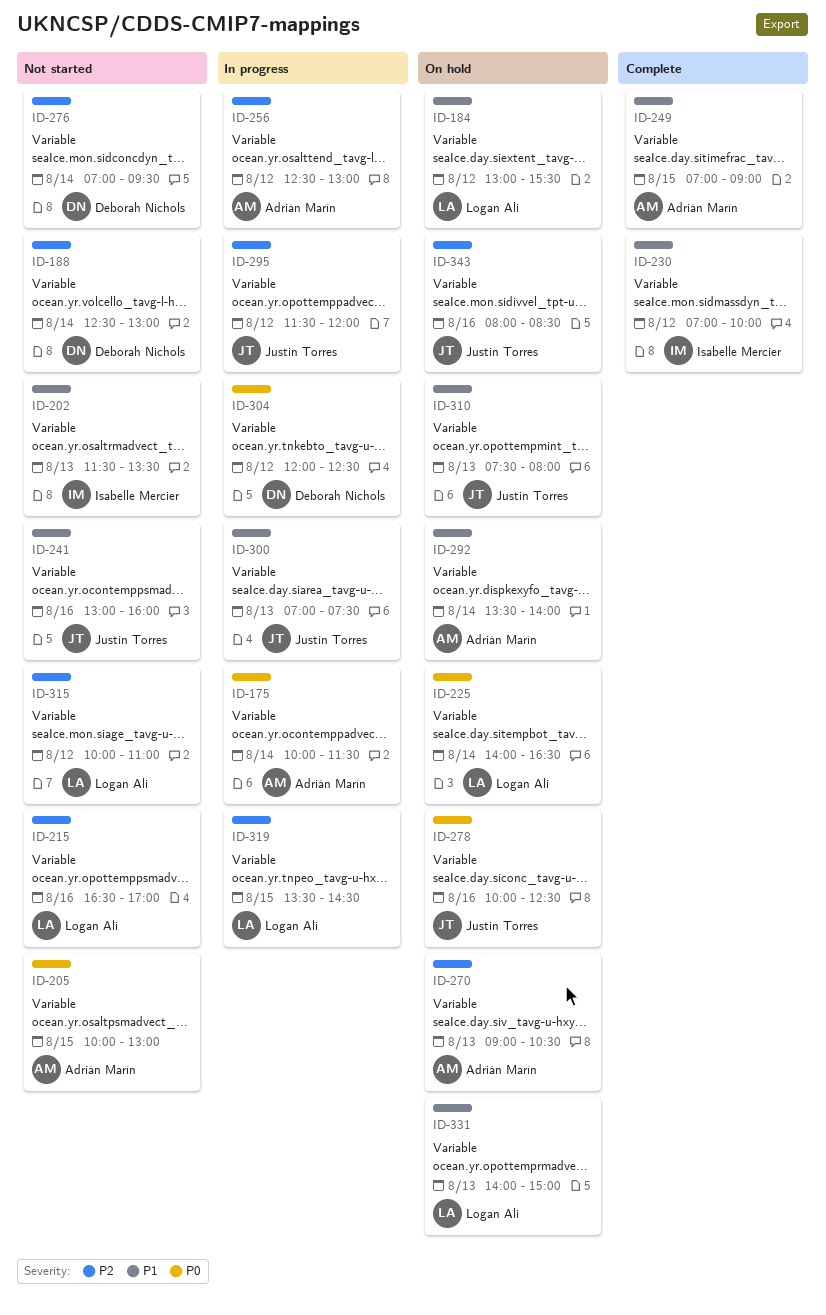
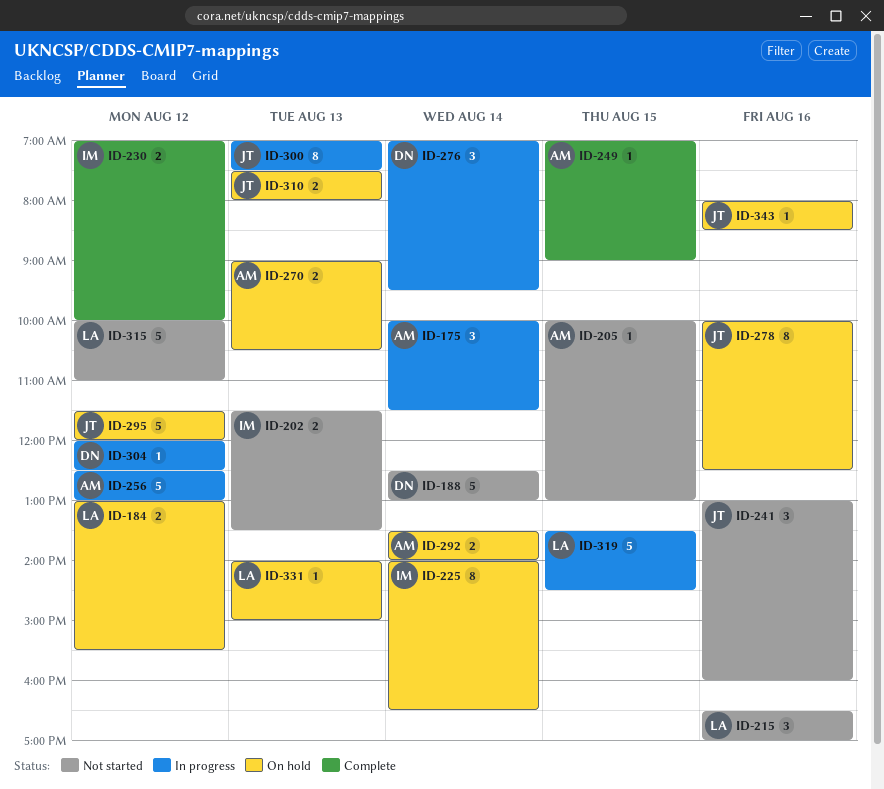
ID-225, owner: Logan Ali -> Isabelle Mercier
ID-276, status: Not started -> In progress
ID-295, status: In progress -> On hold

